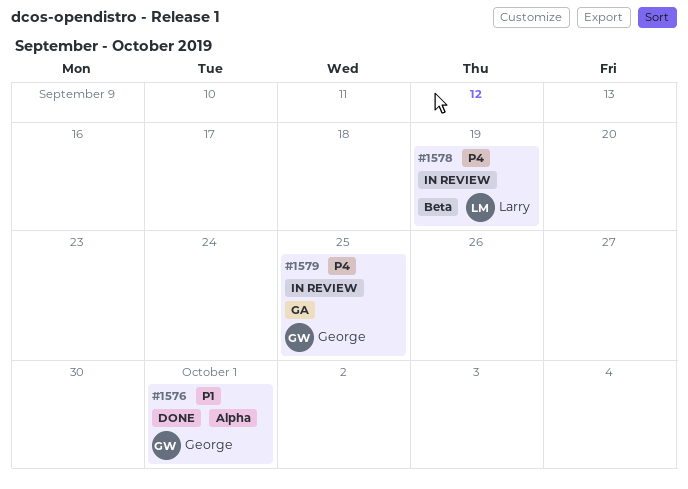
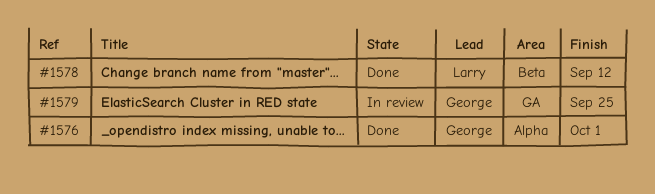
#1578, status: In review -> Done
#1578, due: Sep 19 -> Sep 12

